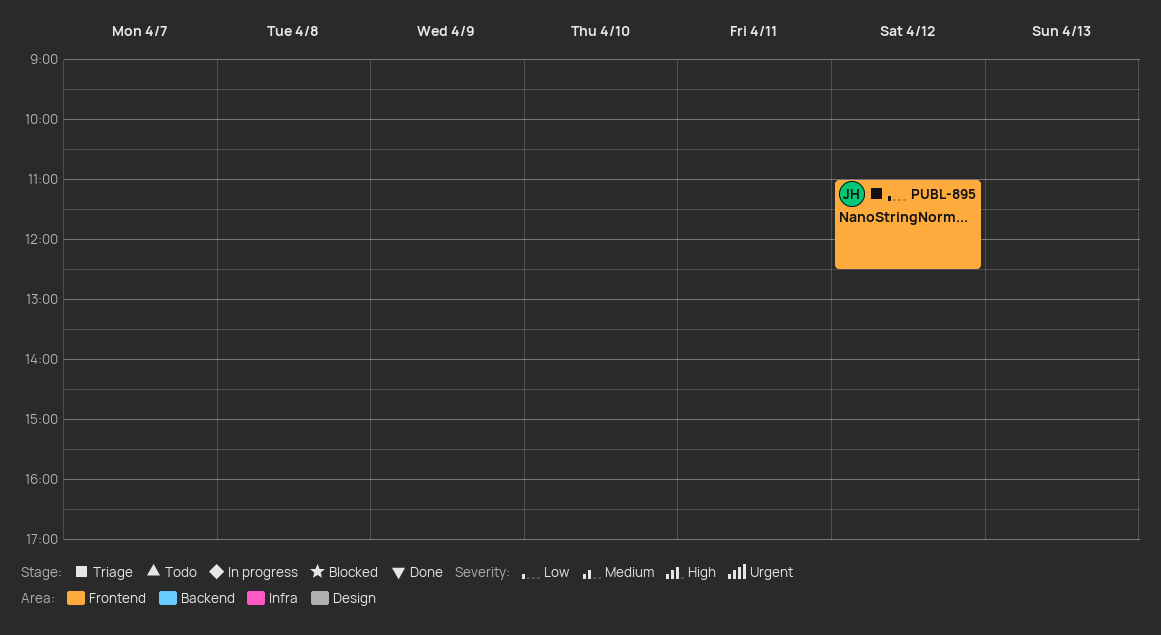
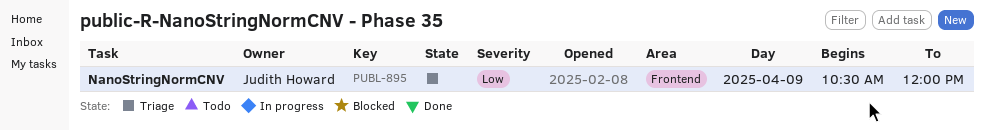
PUBL-895, day: Apr 12 -> Apr 9
PUBL-895, begins: 11:00 -> 10:30
PUBL-895, ends: 12:30 -> 12:00

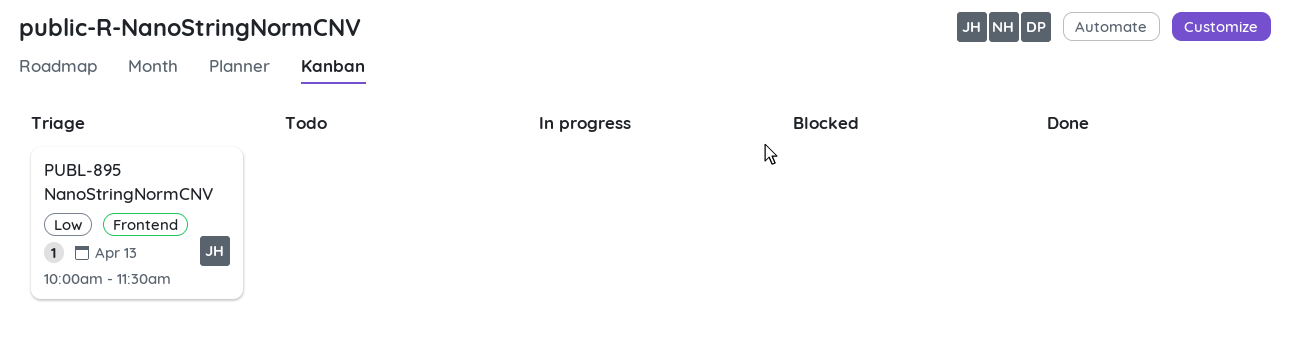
PUBL-895, day: Apr 9 -> Apr 13
PUBL-895, begins: 10:30 -> 10:00
PUBL-895, ends: 12:00 -> 11:30

